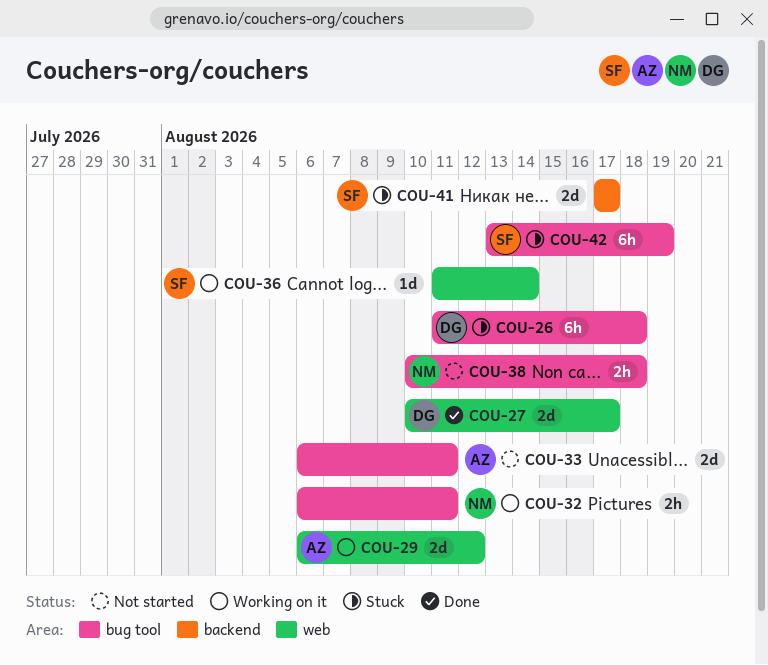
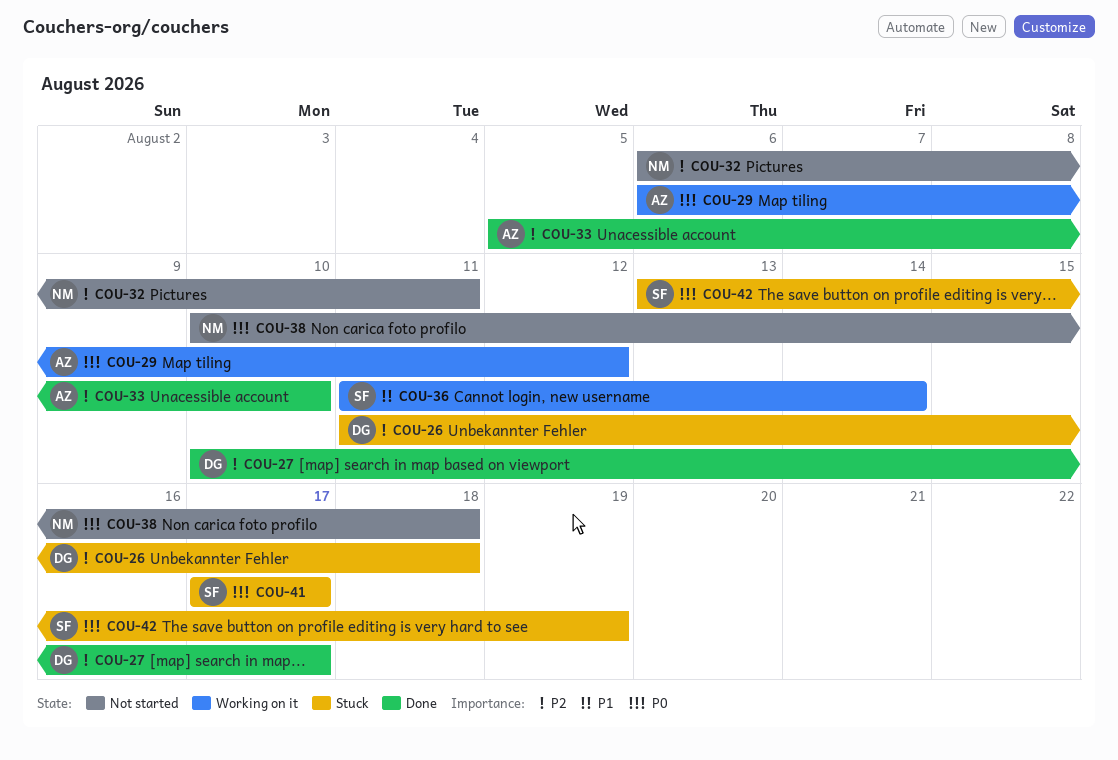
COU-32, status: Working on it -> Not started
COU-33, status: Not started -> Done
COU-33, start: Aug 6 -> Aug 5
COU-33, due: Aug 11 -> Aug 10

